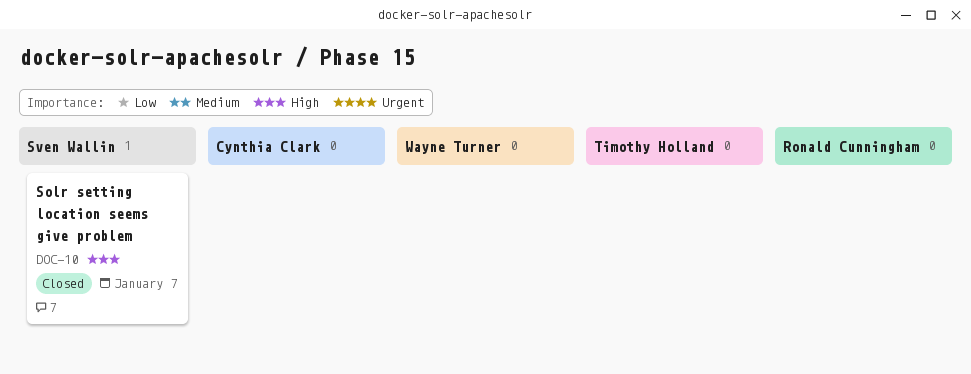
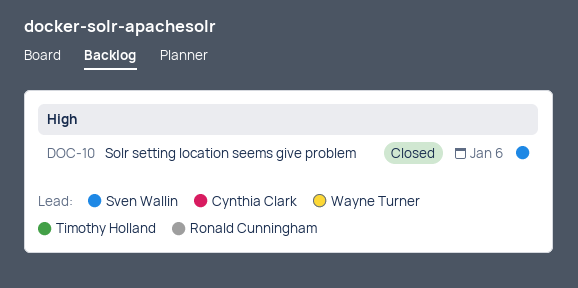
DOC-10, due: Jan 7 -> Jan 6

